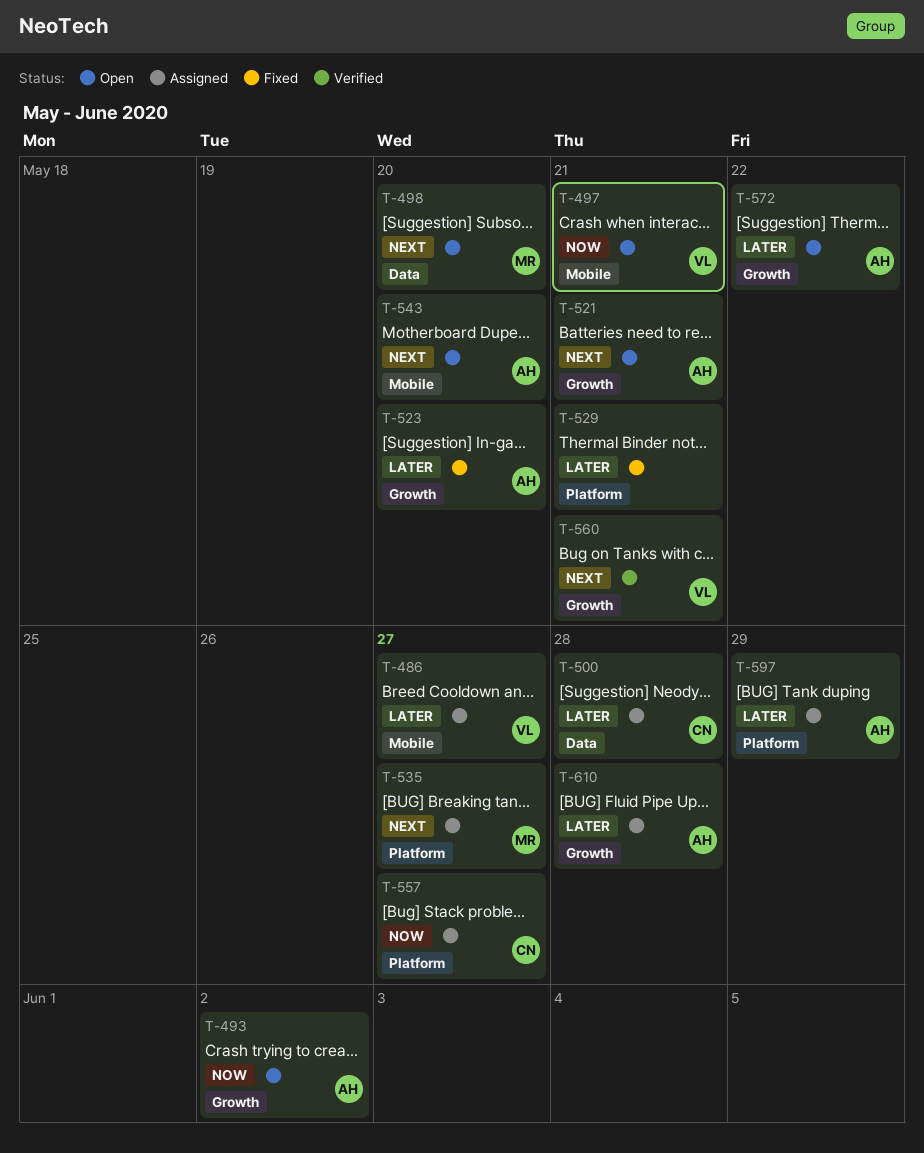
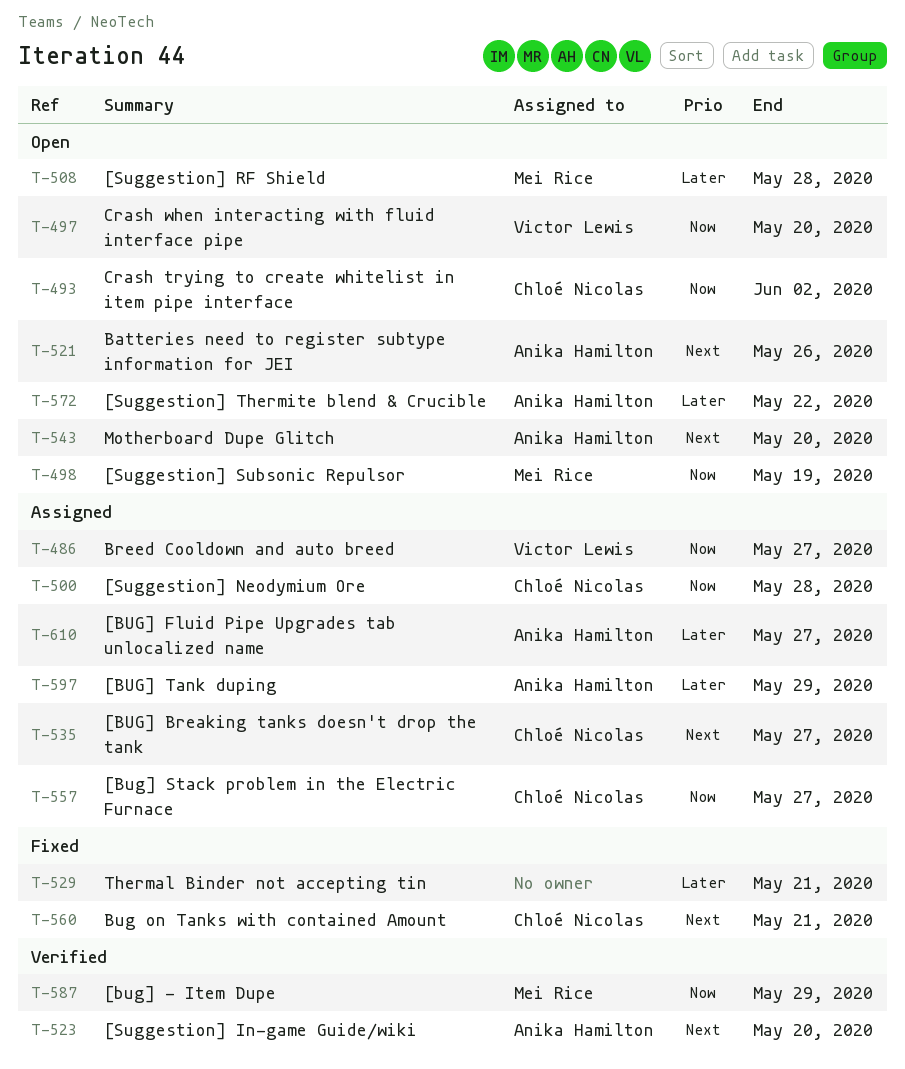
T-486, priority: Later -> Now
T-493, owner: Anika Hamilton -> Chloé Nicolas
T-497, due: May 21 -> May 20
T-498, priority: Next -> Now
T-498, due: May 20 -> May 19
T-500, priority: Later -> Now
T-508: none -> present
T-521, due: May 21 -> May 26
T-523, status: Fixed -> Verified
T-523, priority: Later -> Next
T-535, owner: Mei Rice -> Chloé Nicolas
T-560, status: Verified -> Fixed
T-560, owner: Victor Lewis -> Chloé Nicolas
T-587: none -> present
T-610, due: May 28 -> May 27

